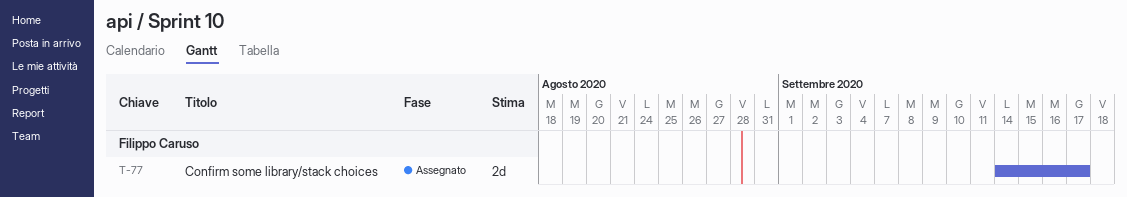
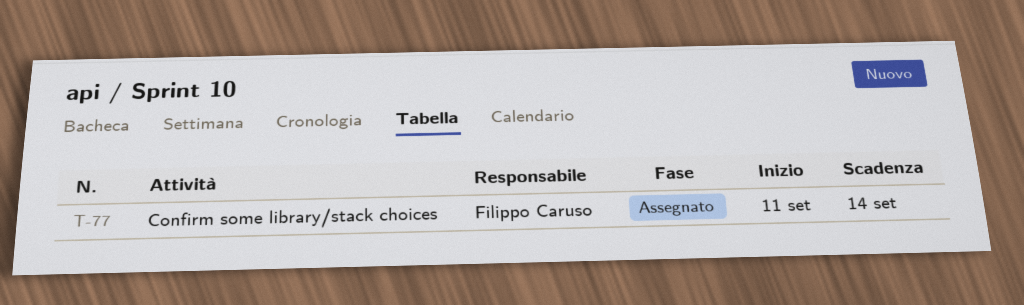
T-77, start: Sep 14 -> Sep 11
T-77, due: Sep 17 -> Sep 14

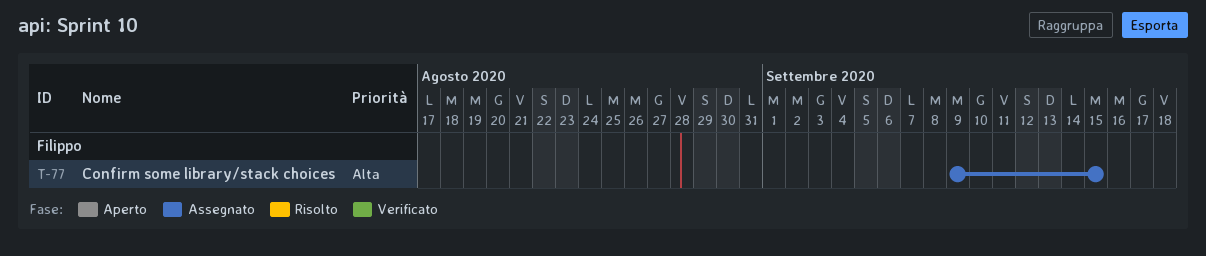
T-77, start: Sep 11 -> Sep 9
T-77, due: Sep 14 -> Sep 15

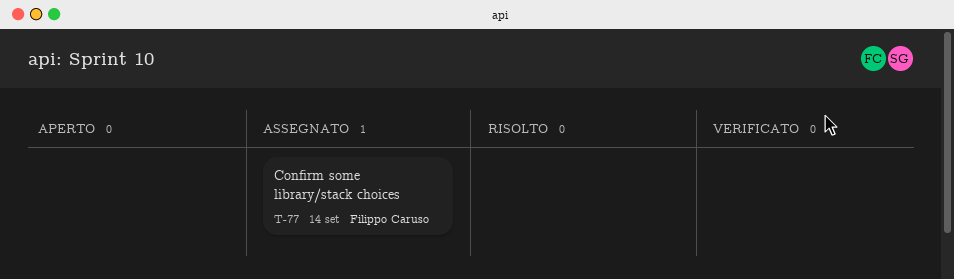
T-77, due: Sep 15 -> Sep 14

